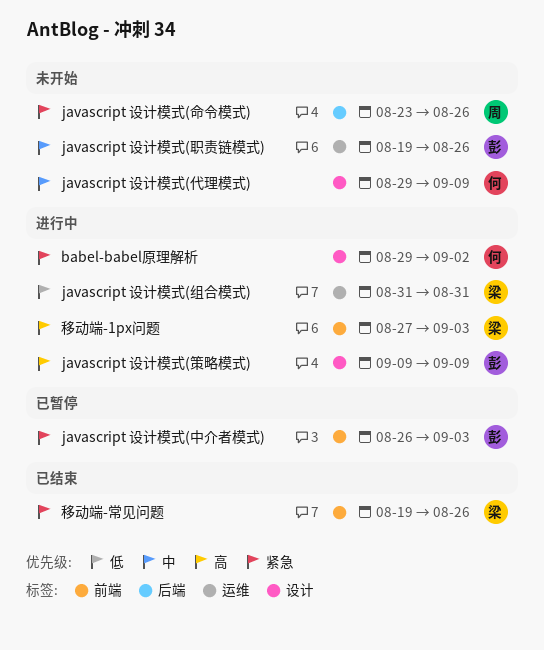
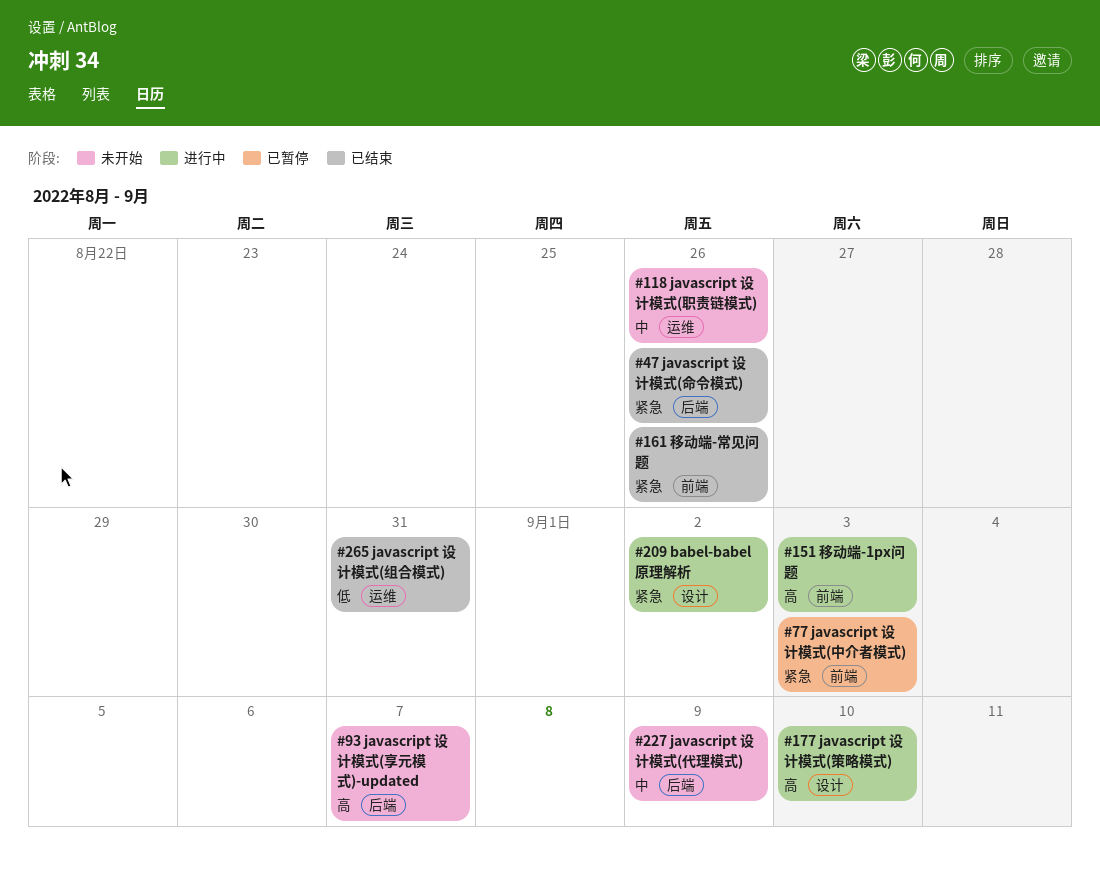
javascript 设计模式(享元模式)-updated: none -> present
javascript 设计模式(代理模式), label: 设计 -> 后端
javascript 设计模式(命令模式), status: 未开始 -> 已结束
javascript 设计模式(策略模式), due: Sep 9 -> Sep 10
javascript 设计模式(组合模式), status: 进行中 -> 已结束

